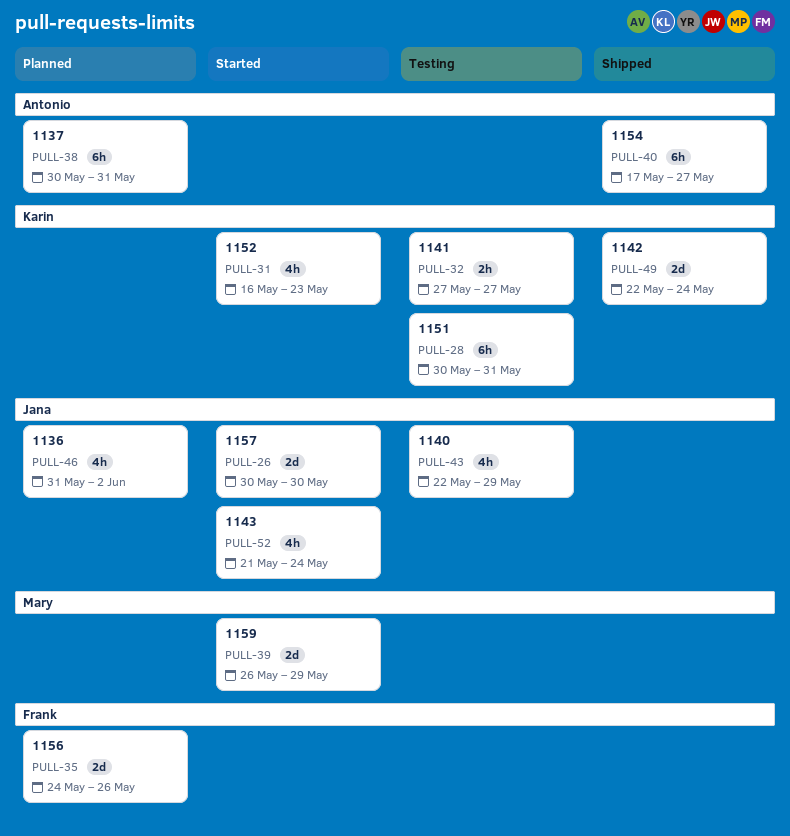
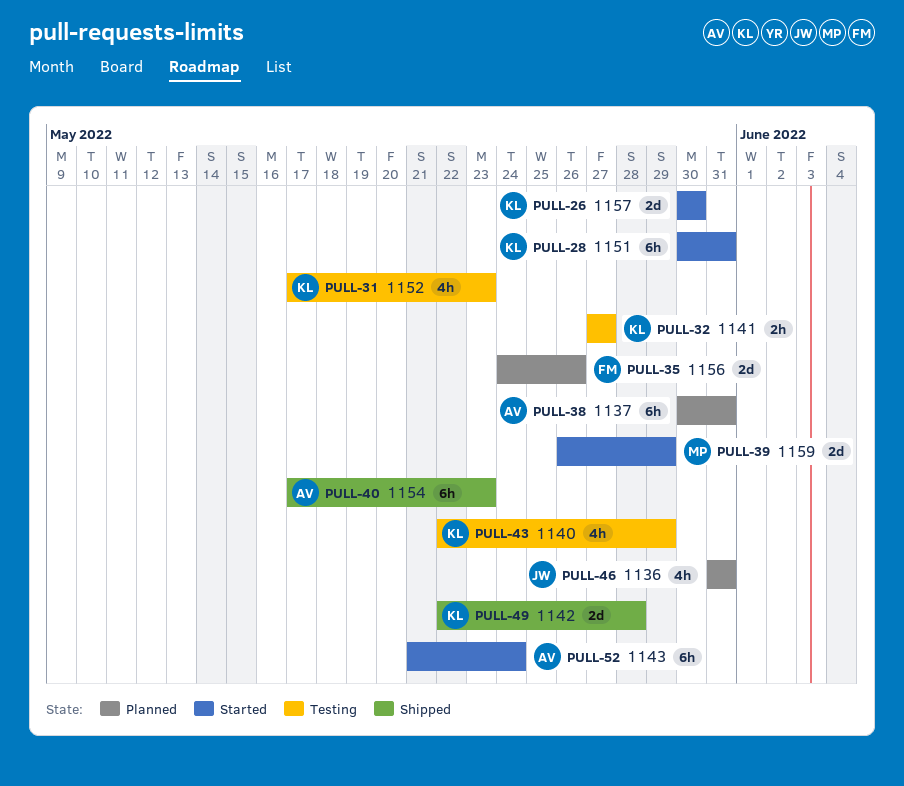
PULL-26, owner: Jana -> Karin
PULL-28, status: Testing -> Started
PULL-31, status: Started -> Testing
PULL-31, start: May 16 -> May 17
PULL-40, due: May 27 -> May 23
PULL-43, owner: Jana -> Karin
PULL-46, due: Jun 2 -> May 31
PULL-49, due: May 24 -> May 28
PULL-52, owner: Jana -> Antonio
PULL-52, estimate: 4h -> 6h

